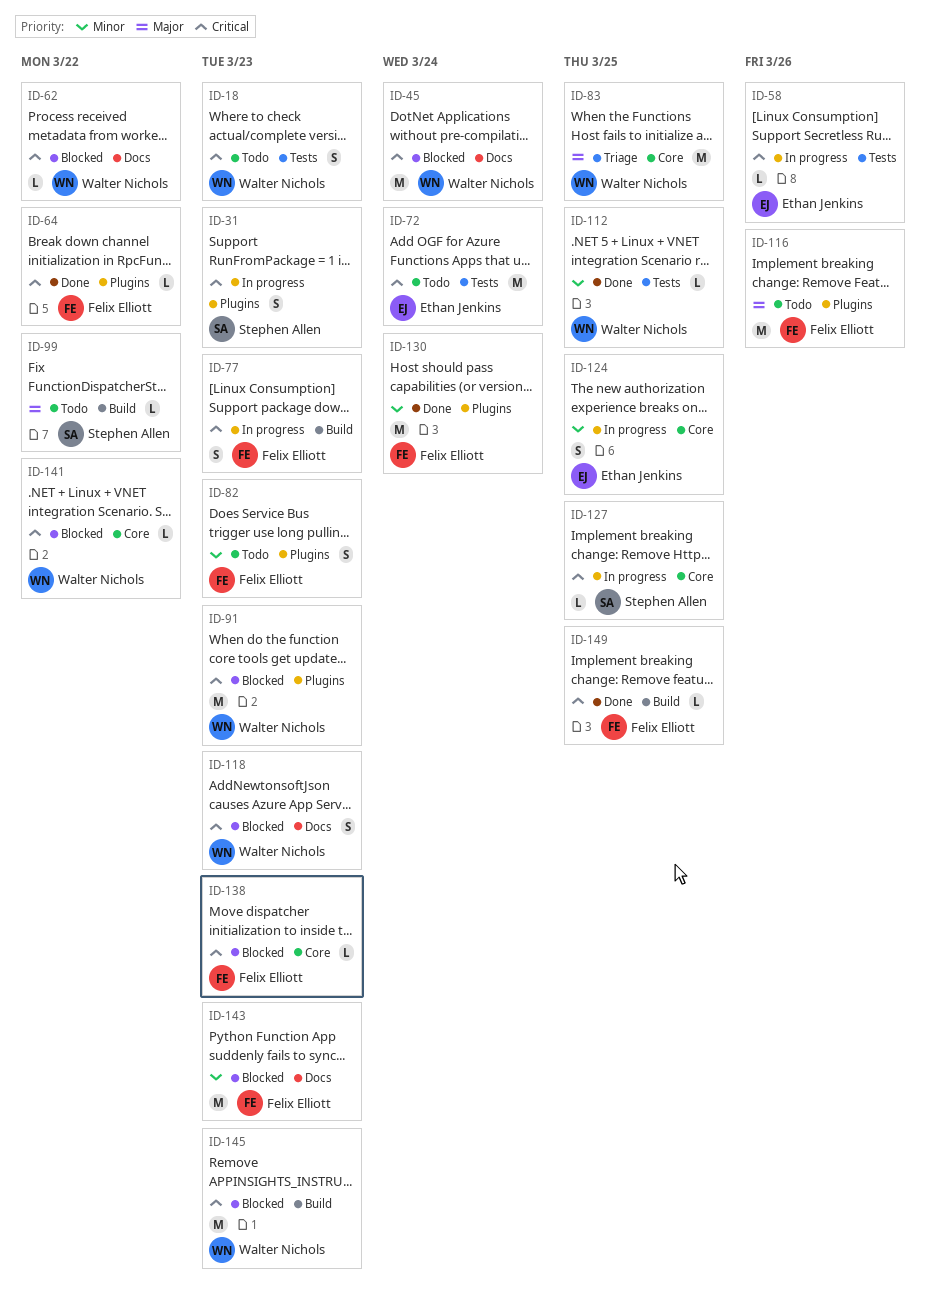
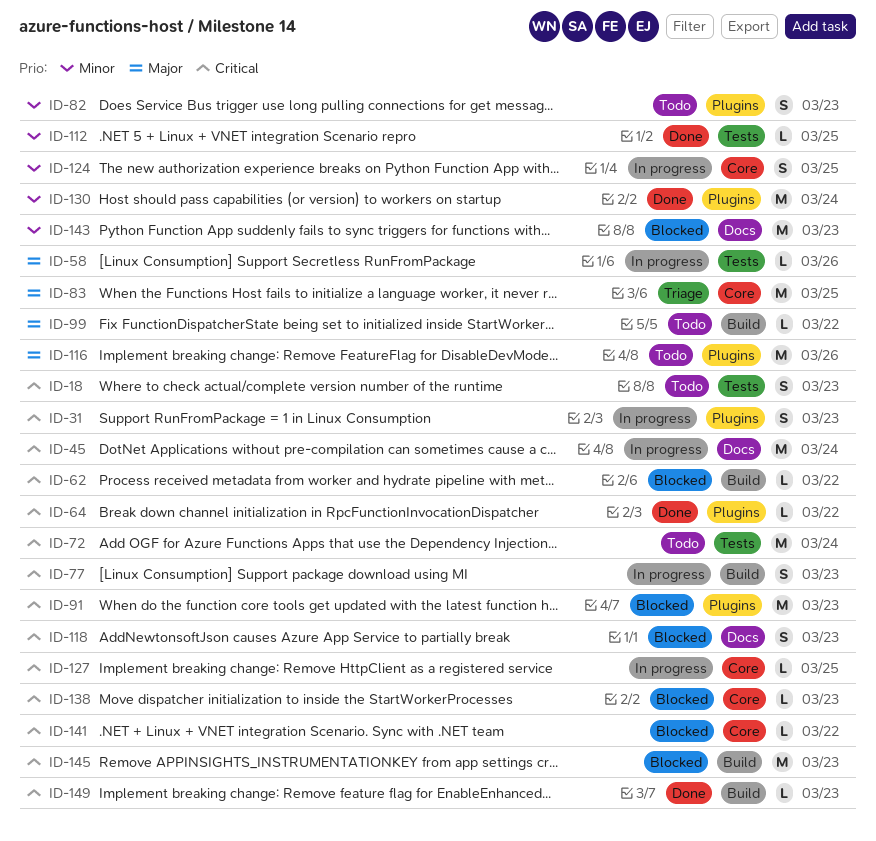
ID-45, status: Blocked -> In progress
ID-58, priority: Critical -> Major
ID-62, label: Docs -> Build
ID-149, due: Mar 25 -> Mar 23

